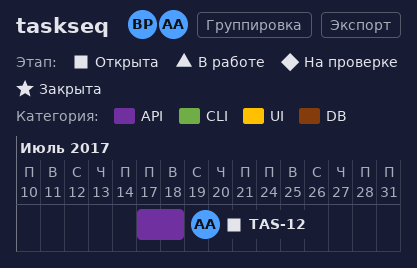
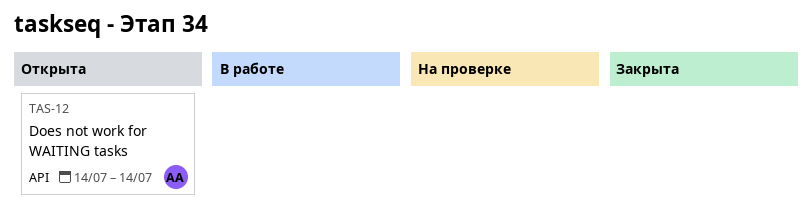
TAS-12, start: Jul 17 -> Jul 14
TAS-12, due: Jul 18 -> Jul 14

